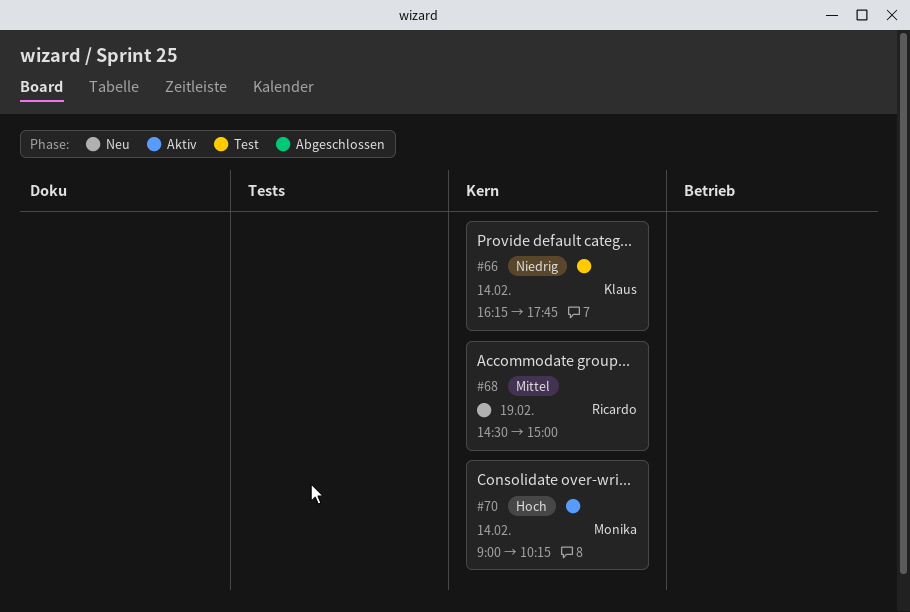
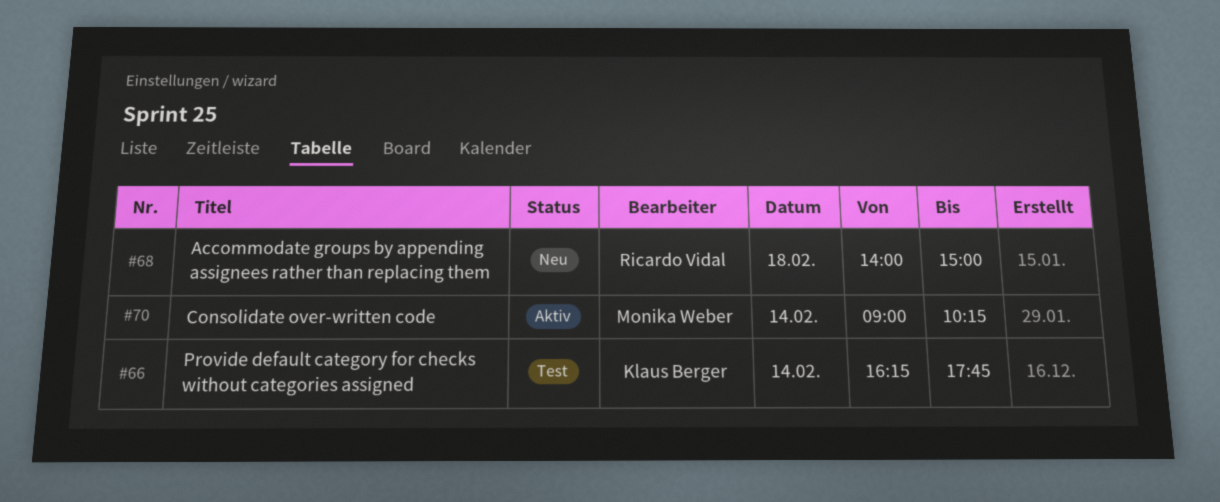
#68, day: Feb 19 -> Feb 18
#68, begins: 14:30 -> 14:00

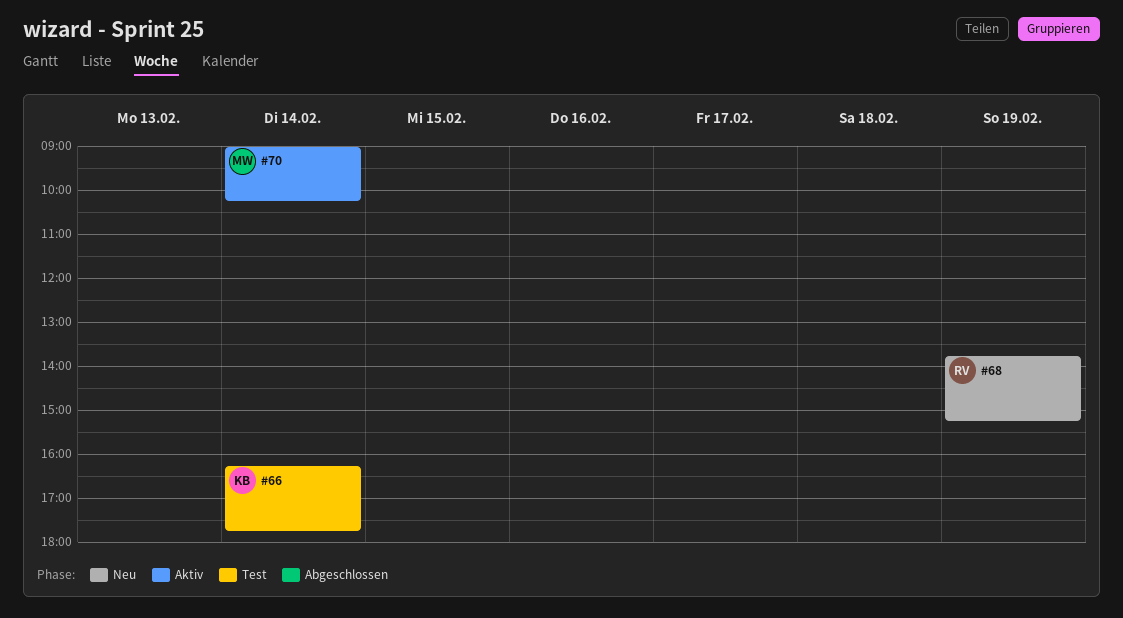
#68, day: Feb 18 -> Feb 19
#68, begins: 14:00 -> 13:45
#68, ends: 15:00 -> 15:15

